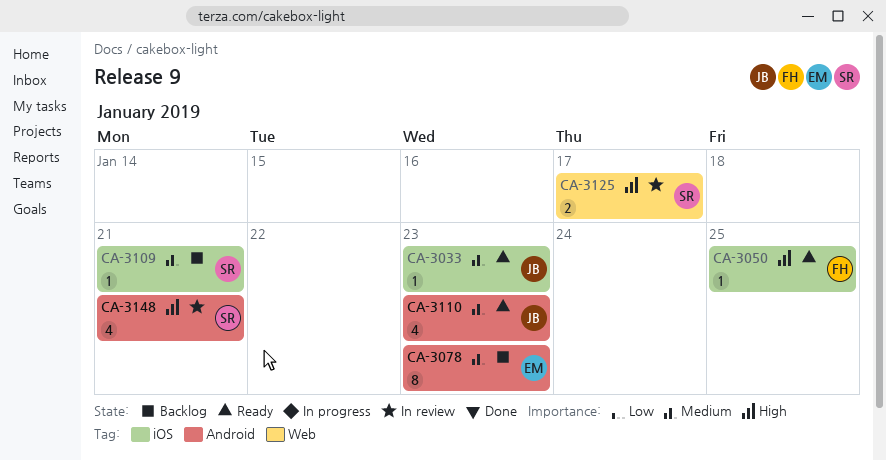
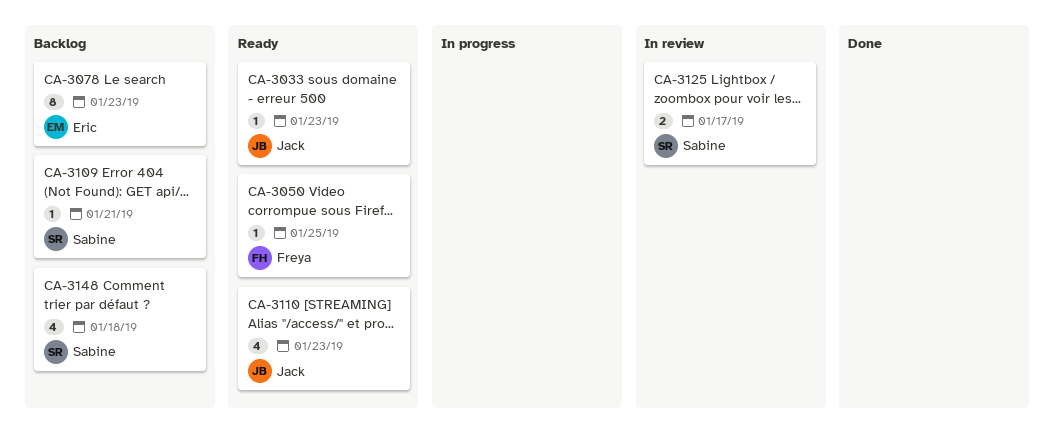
CA-3148, status: In review -> Backlog
CA-3148, due: Jan 21 -> Jan 18

